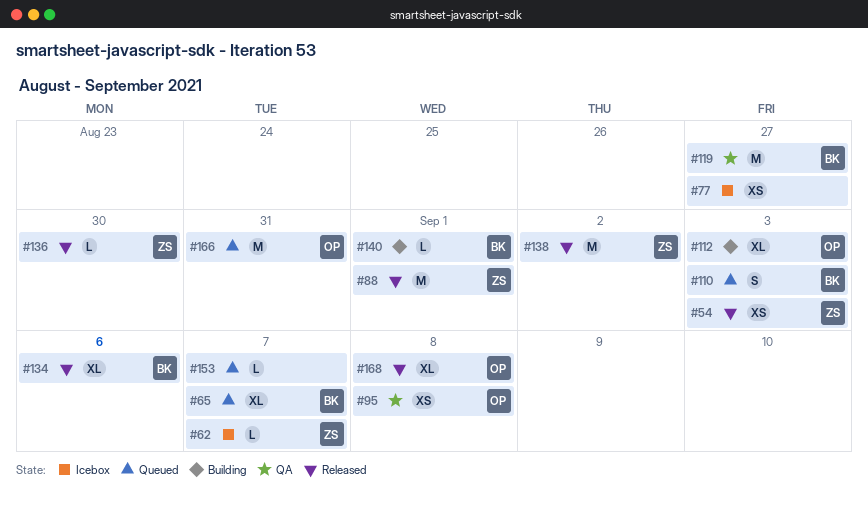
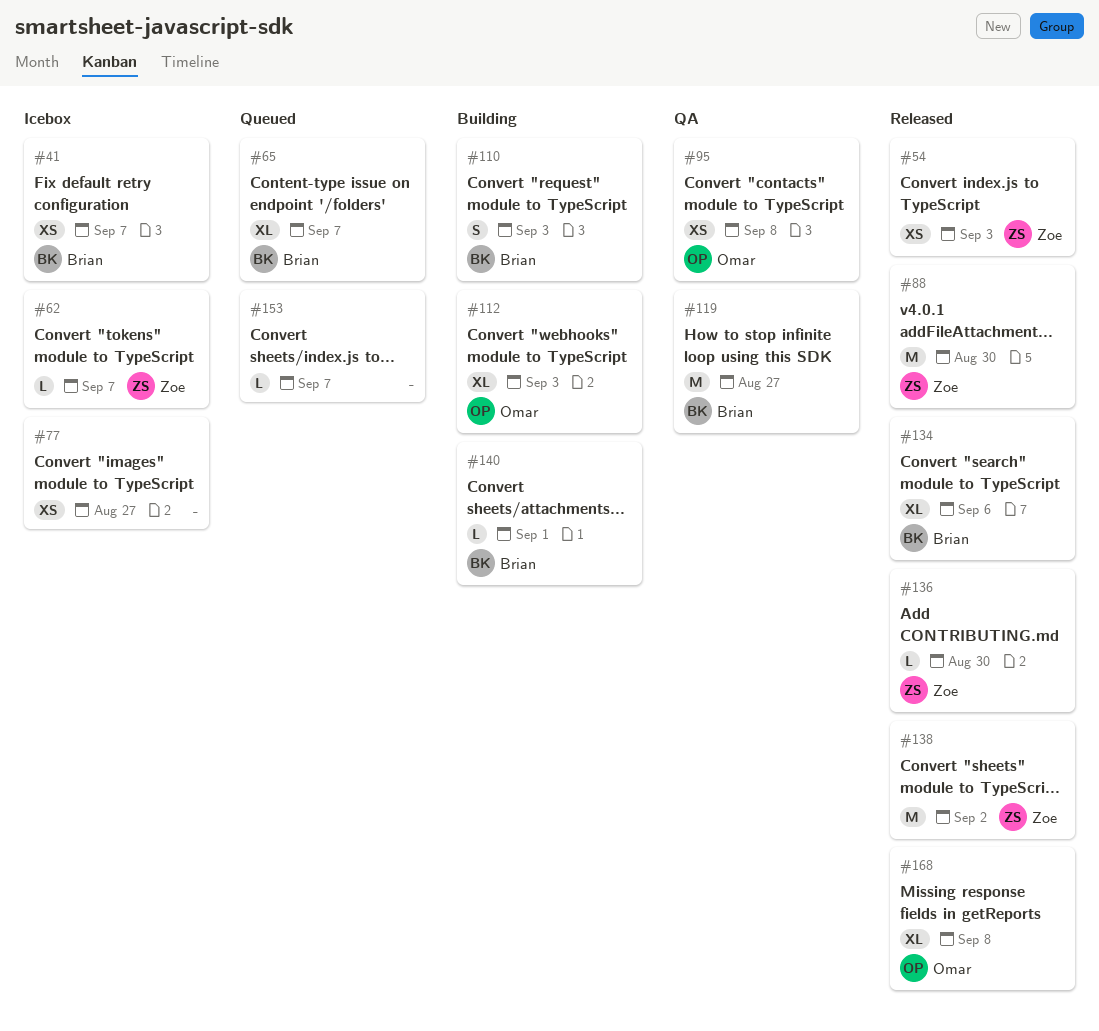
#41: none -> present
#88, due: Sep 1 -> Aug 30
#110, status: Queued -> Building
#166: present -> none

